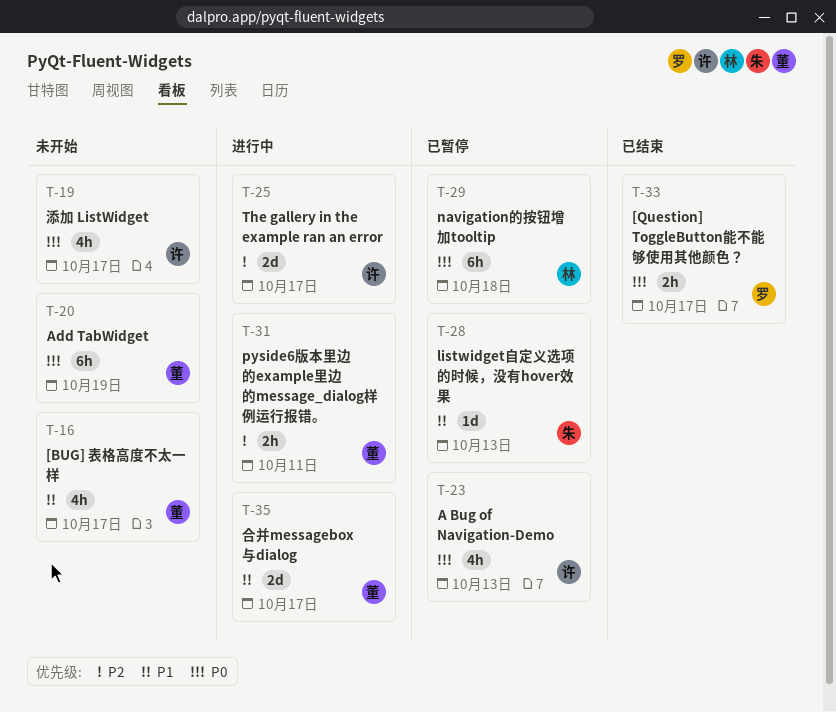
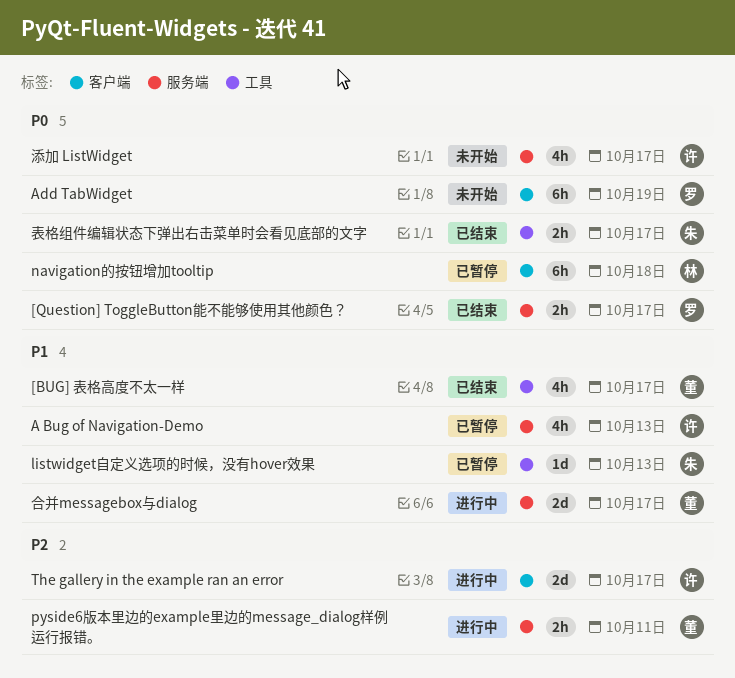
[BUG] 表格高度不太一样, status: 未开始 -> 已结束
A Bug of Navigation-Demo, priority: P0 -> P1
Add TabWidget, owner: 董 -> 罗
表格组件编辑状态下弹出右击菜单时会看见底部的文字: none -> present

